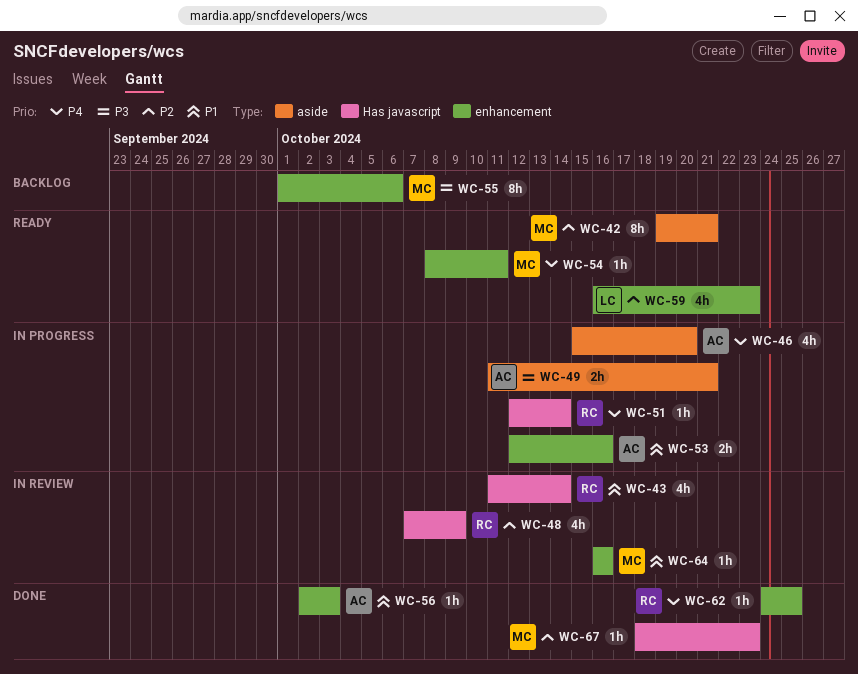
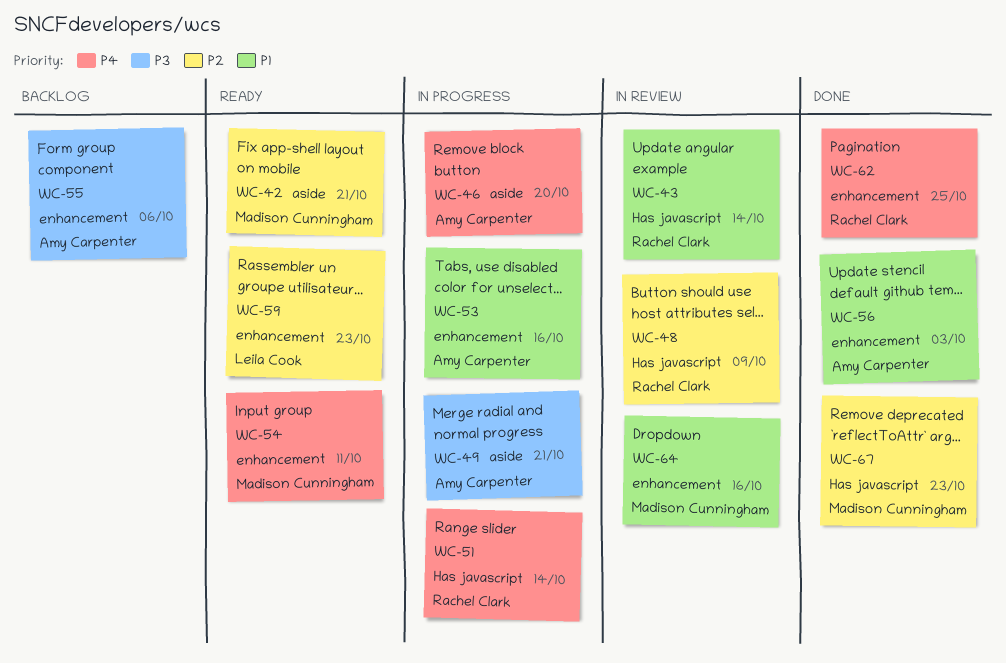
WC-55, owner: Madison Cunningham -> Amy Carpenter

